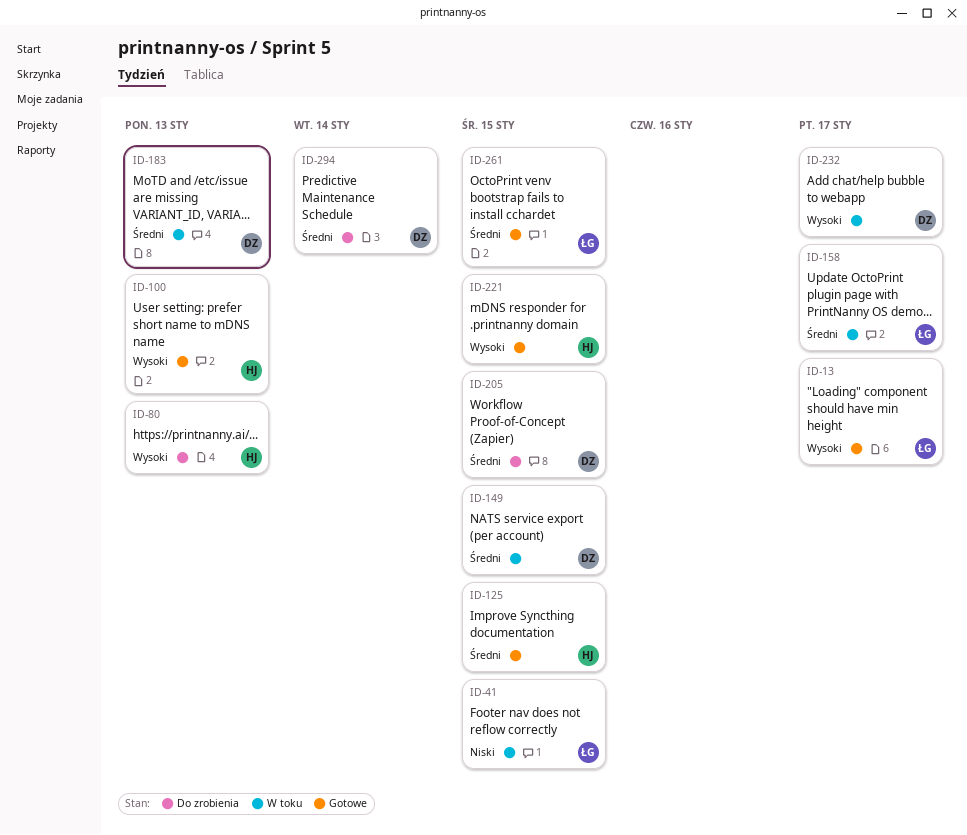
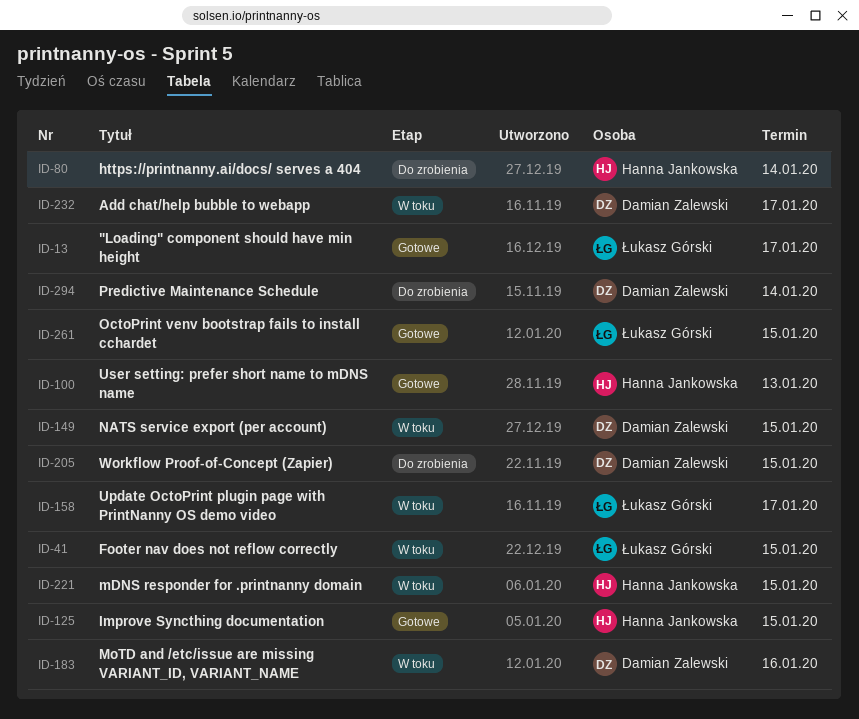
ID-80, due: Jan 13 -> Jan 14
ID-183, due: Jan 13 -> Jan 16
ID-221, status: Gotowe -> W toku

